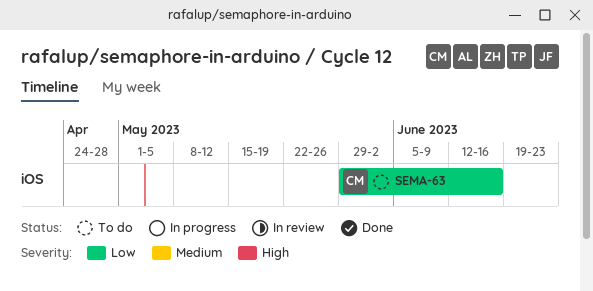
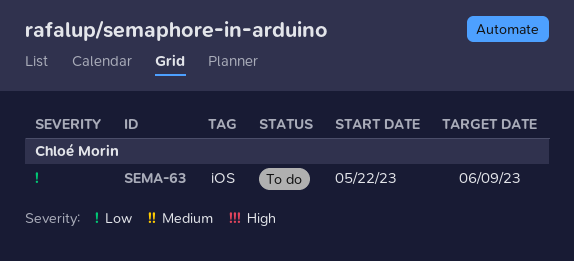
SEMA-63, start: May 29 -> May 22
SEMA-63, due: Jun 16 -> Jun 9

